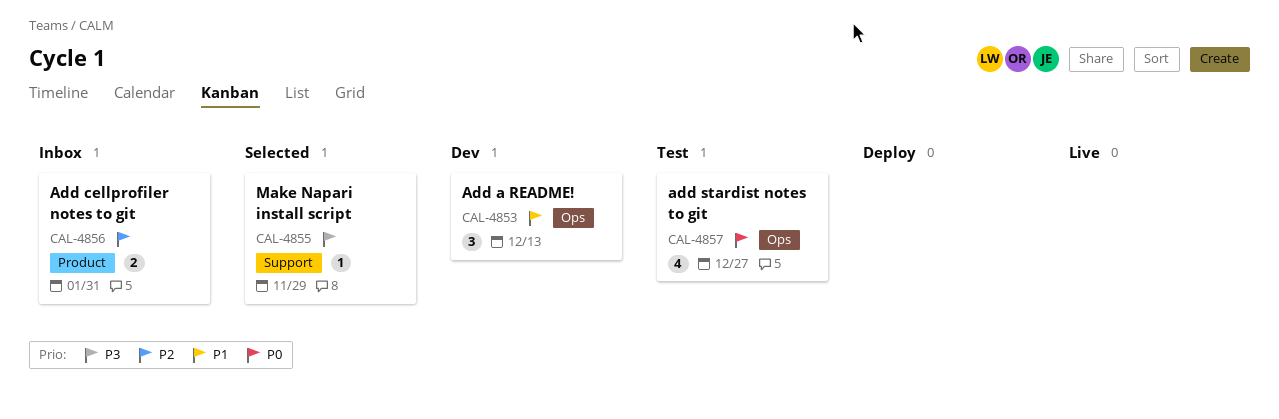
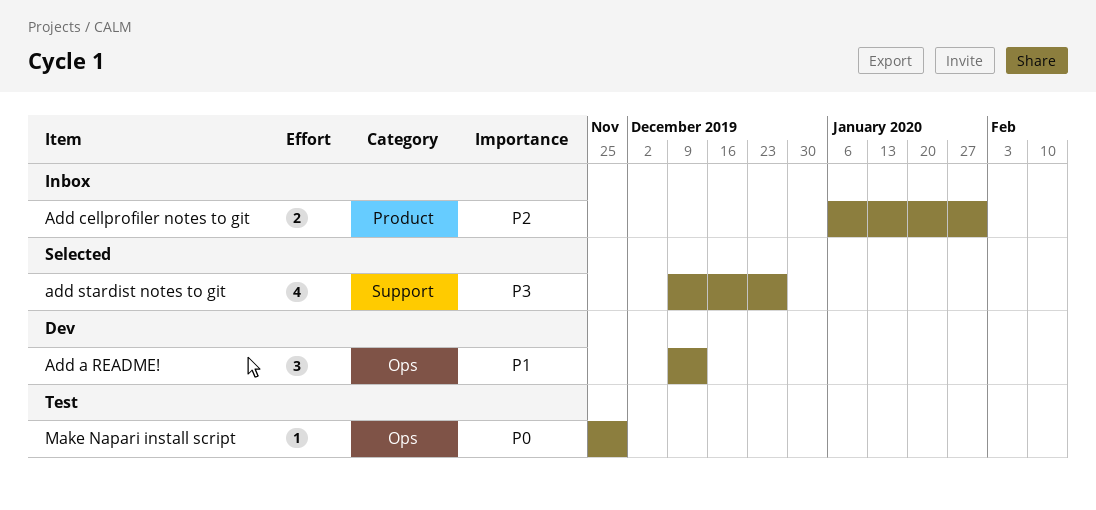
add stardist notes to git, status: Test -> Selected
add stardist notes to git, priority: P0 -> P3
add stardist notes to git, label: Ops -> Support
Make Napari install script, status: Selected -> Test
Make Napari install script, priority: P3 -> P0
Make Napari install script, label: Support -> Ops

